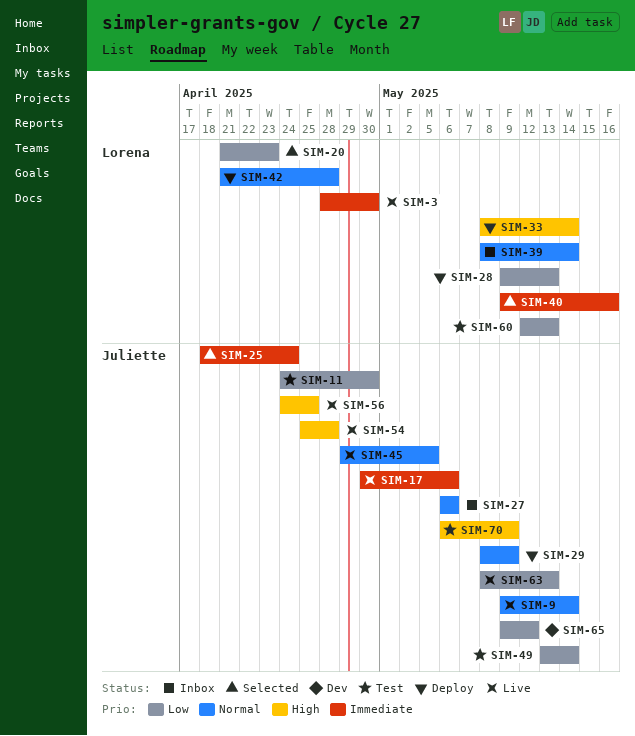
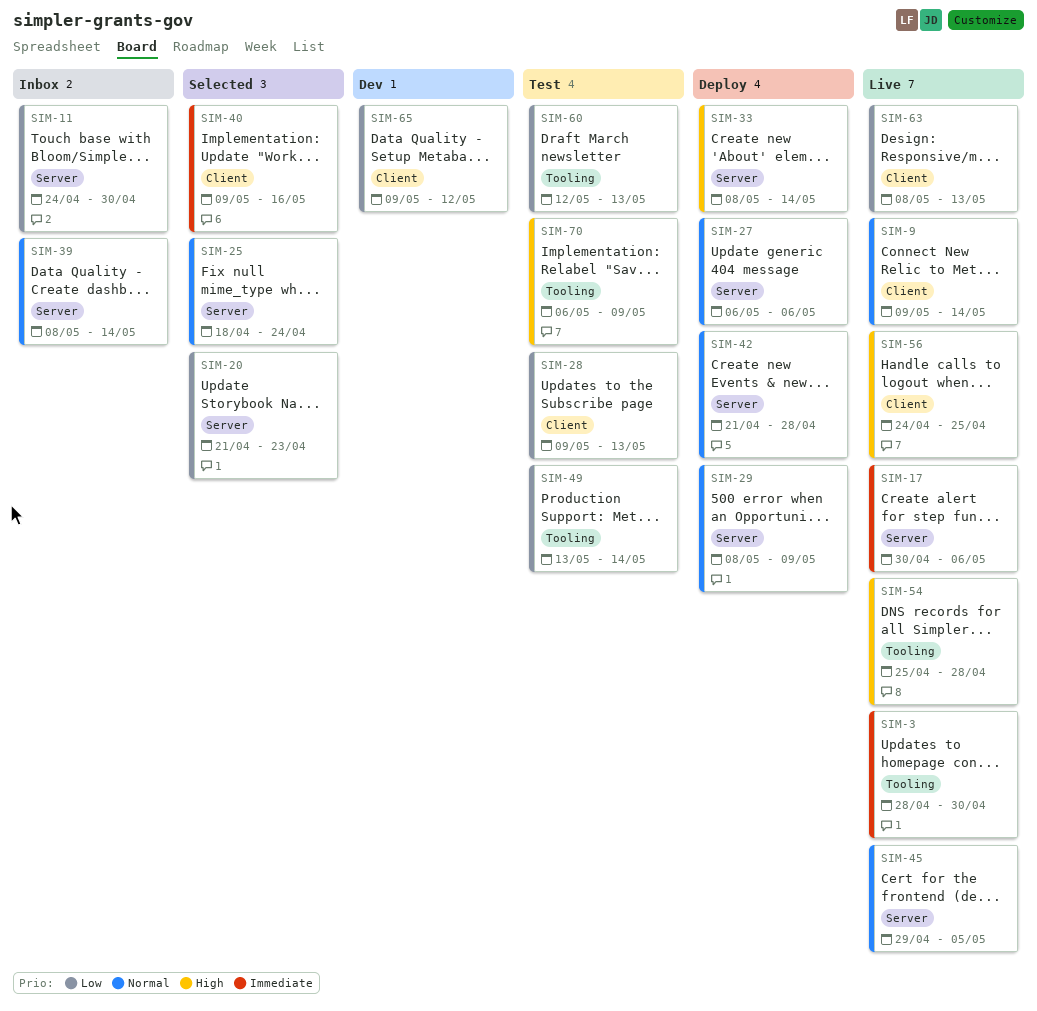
SIM-11, status: Test -> Inbox
SIM-25, priority: Immediate -> Normal
SIM-27, status: Inbox -> Deploy
SIM-28, status: Deploy -> Test

